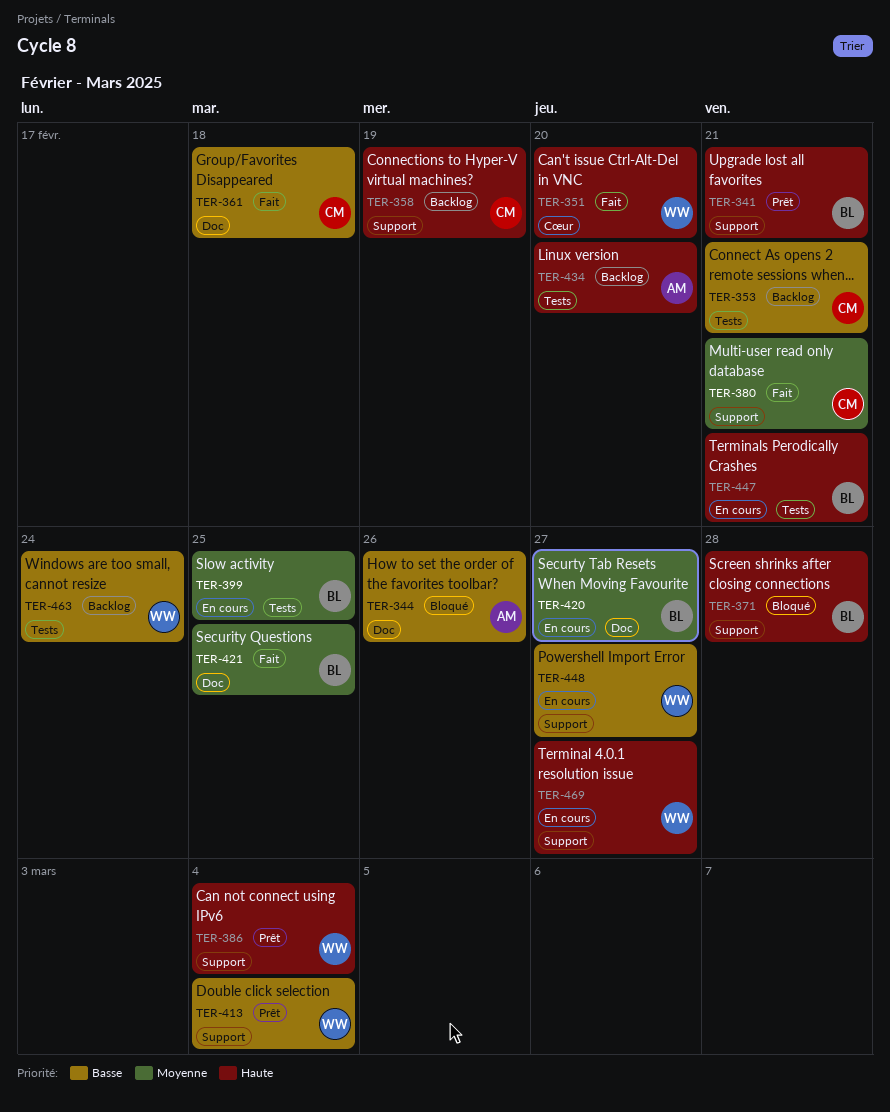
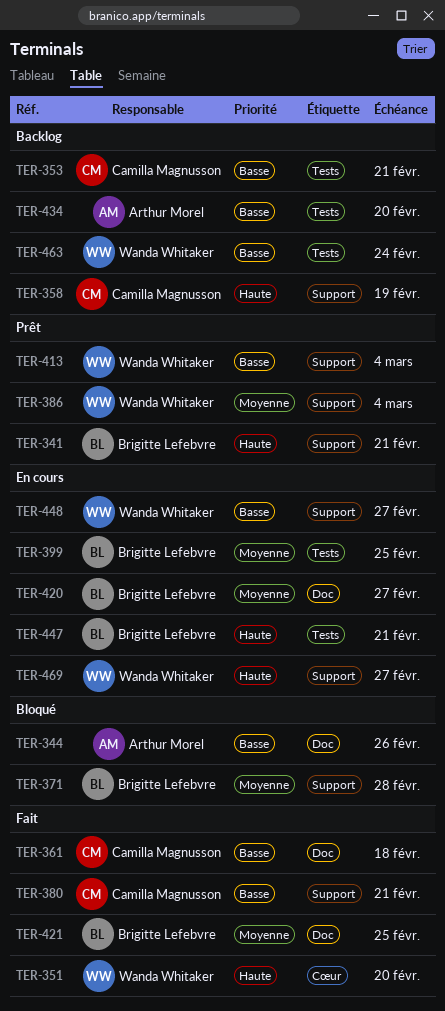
TER-371, priority: Haute -> Moyenne
TER-380, priority: Moyenne -> Basse
TER-386, priority: Haute -> Moyenne
TER-434, priority: Haute -> Basse

